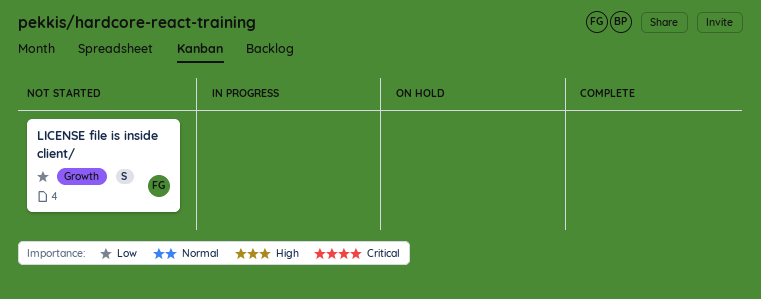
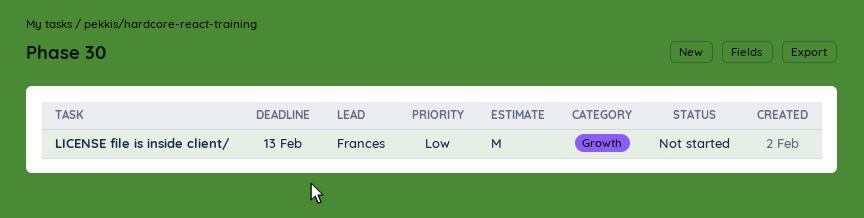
LICENSE file is inside client/, estimate: S -> M

